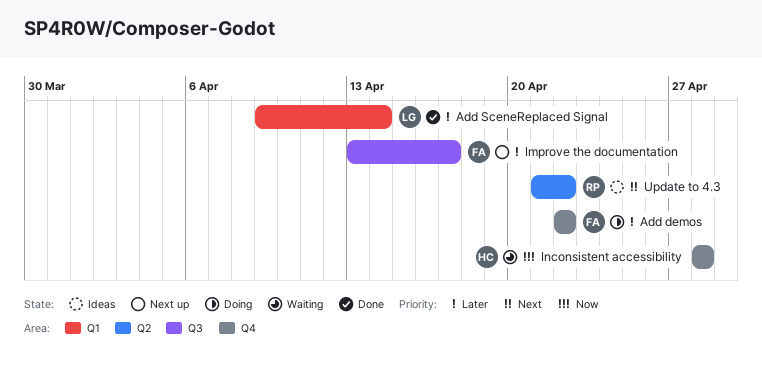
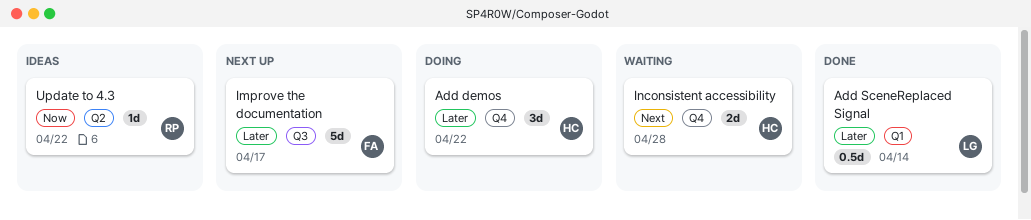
Add demos, owner: FA -> HC
Inconsistent accessibility, priority: Now -> Next
Update to 4.3, priority: Next -> Now

